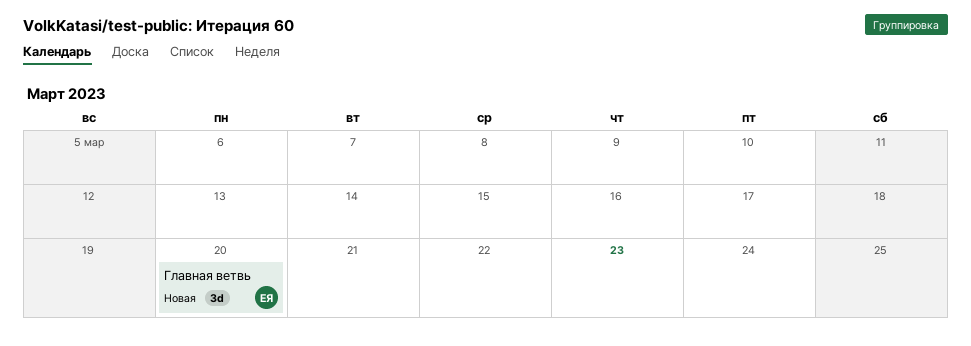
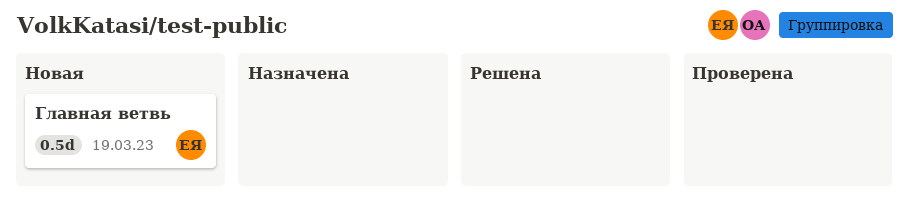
Главная ветвь, estimate: 3d -> 0.5d
Главная ветвь, due: Mar 20 -> Mar 19

